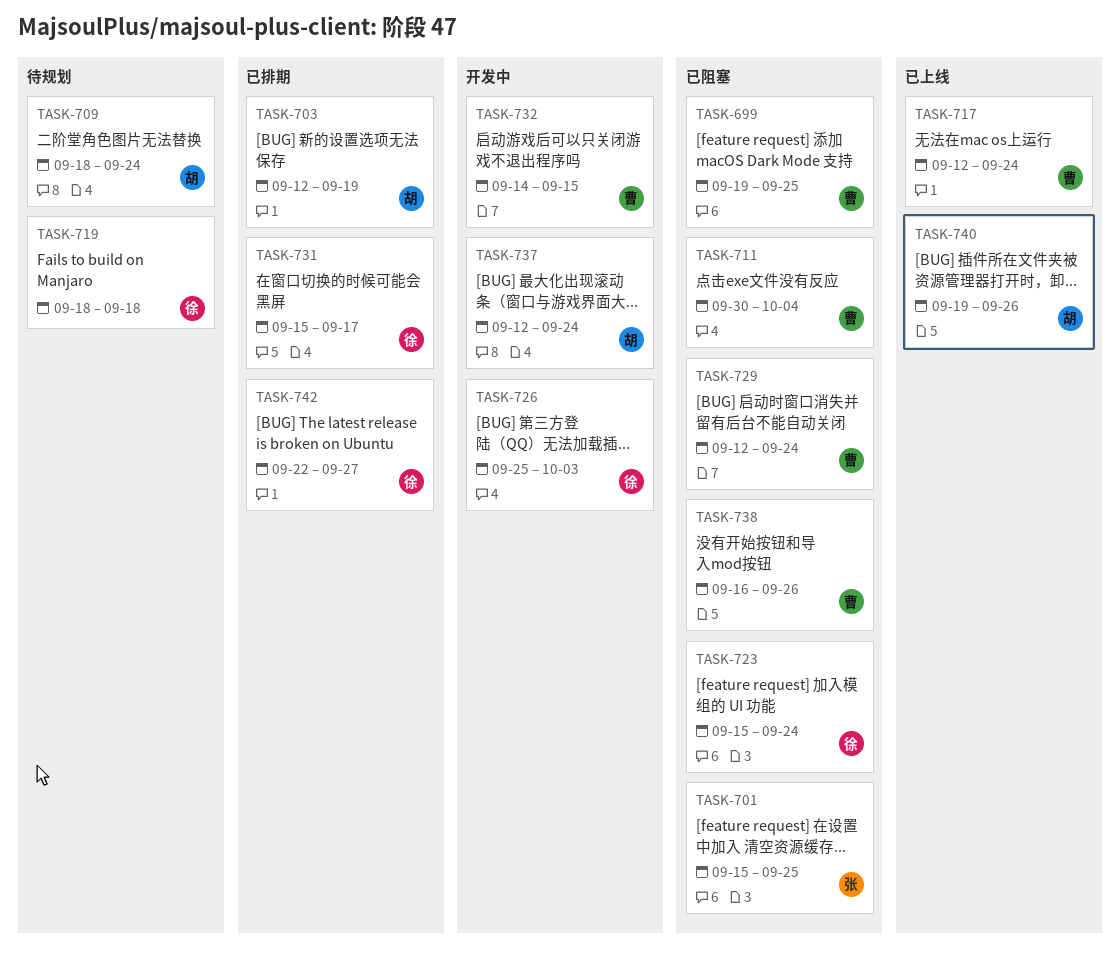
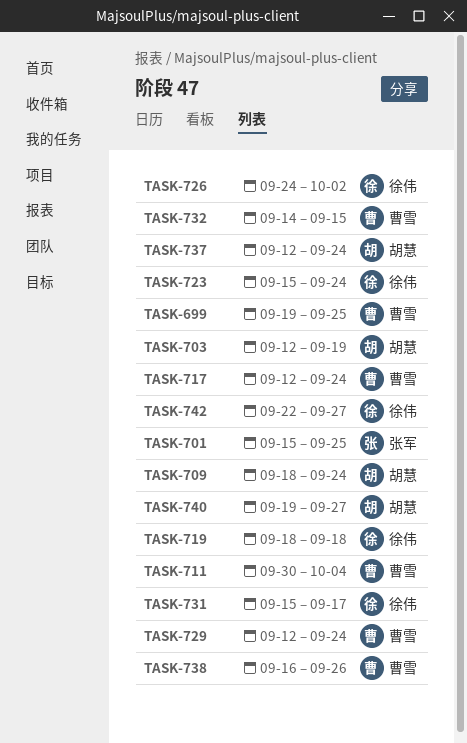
TASK-726, start: Sep 25 -> Sep 24
TASK-726, due: Oct 3 -> Oct 2
TASK-740, due: Sep 26 -> Sep 27

